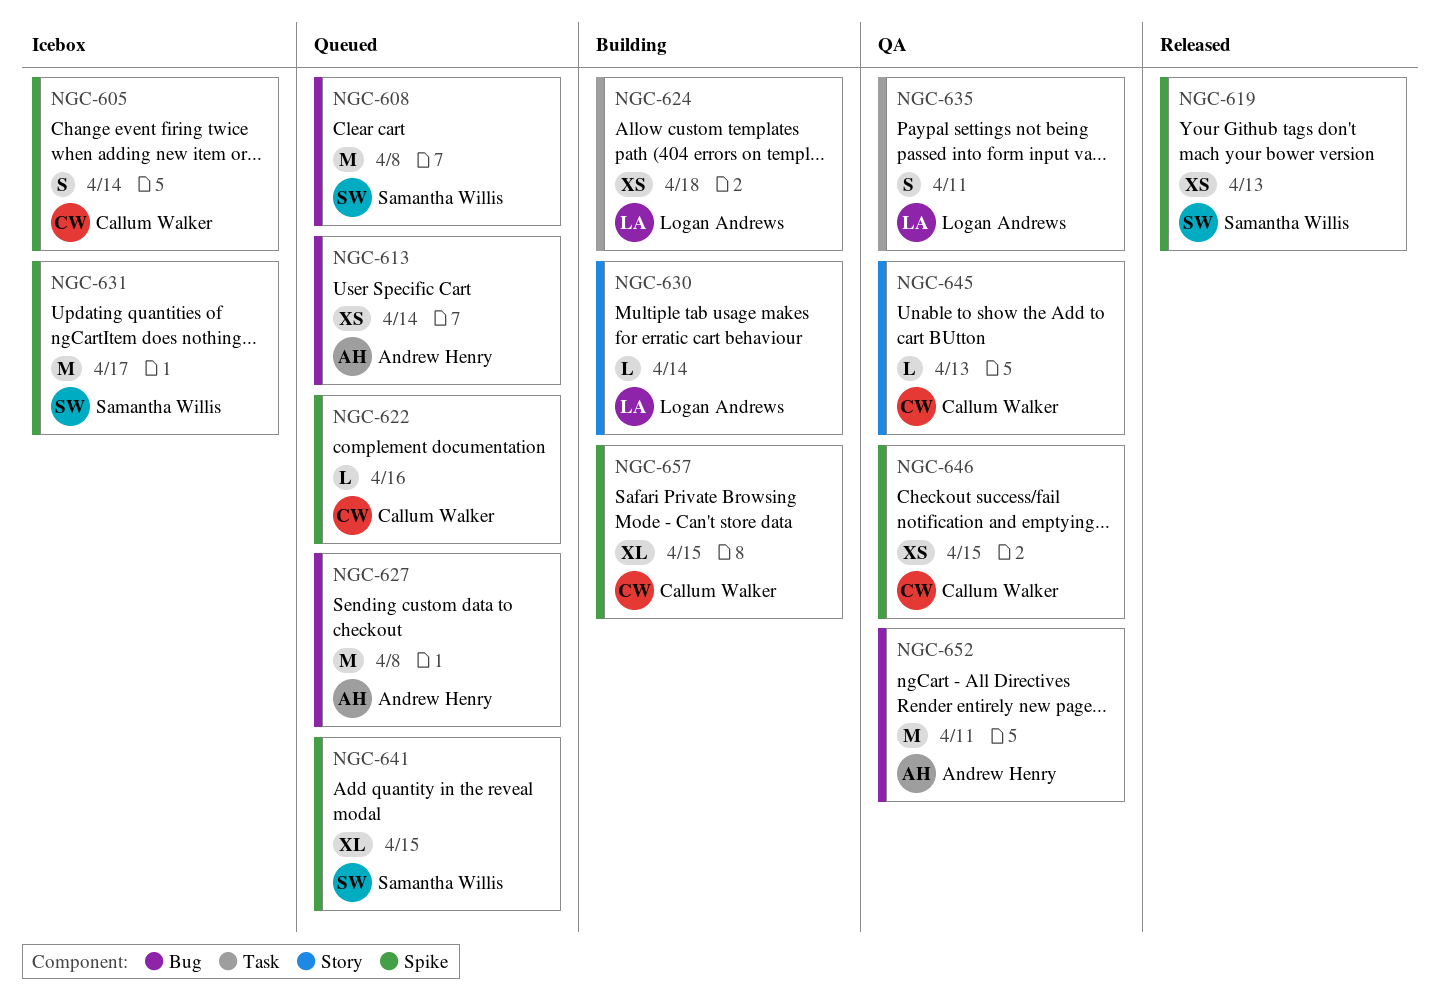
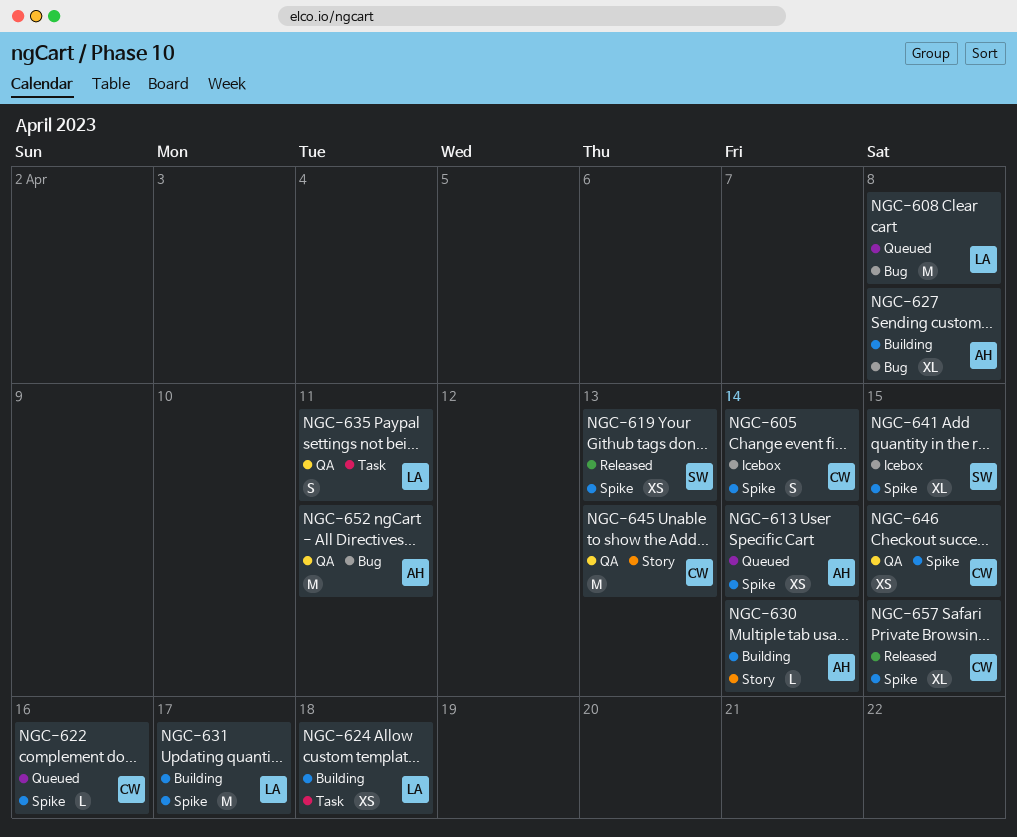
NGC-608, owner: Samantha Willis -> Logan Andrews
NGC-613, label: Bug -> Spike
NGC-627, status: Queued -> Building
NGC-627, estimate: M -> XL
NGC-630, owner: Logan Andrews -> Andrew Henry
NGC-631, status: Icebox -> Building
NGC-631, owner: Samantha Willis -> Logan Andrews
NGC-641, status: Queued -> Icebox
NGC-645, estimate: L -> M
NGC-657, status: Building -> Released

